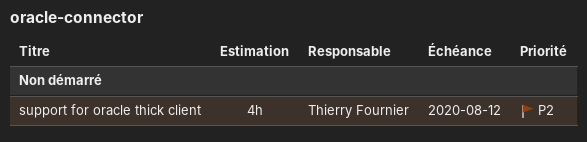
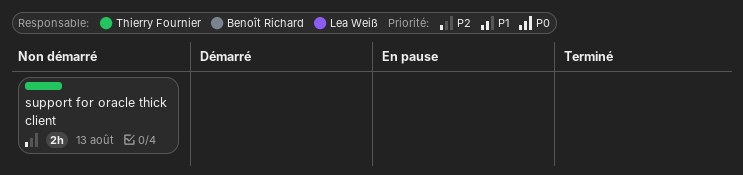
support for oracle thick client, estimate: 4h -> 2h
support for oracle thick client, due: Aug 12 -> Aug 13

